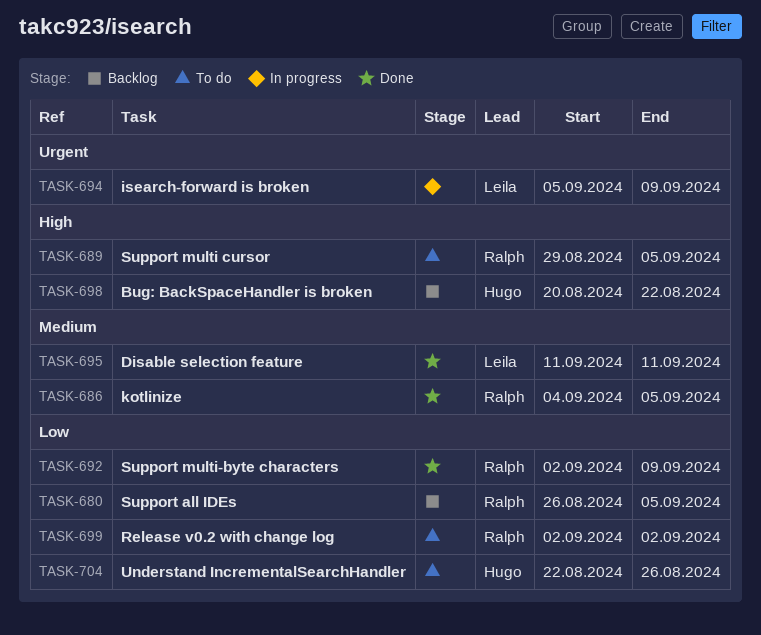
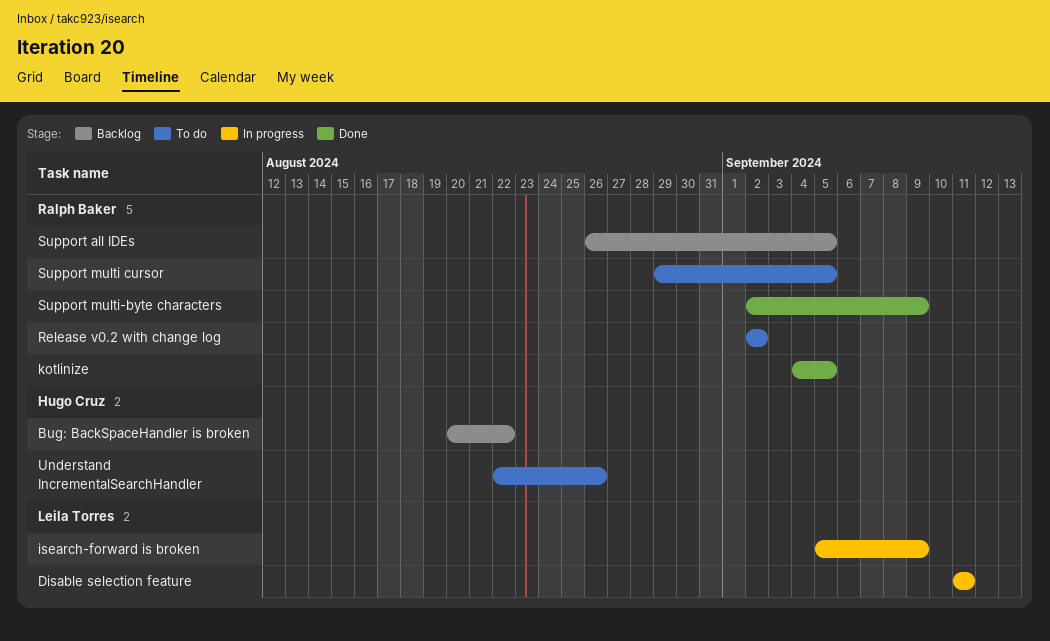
Disable selection feature, status: Done -> In progress

